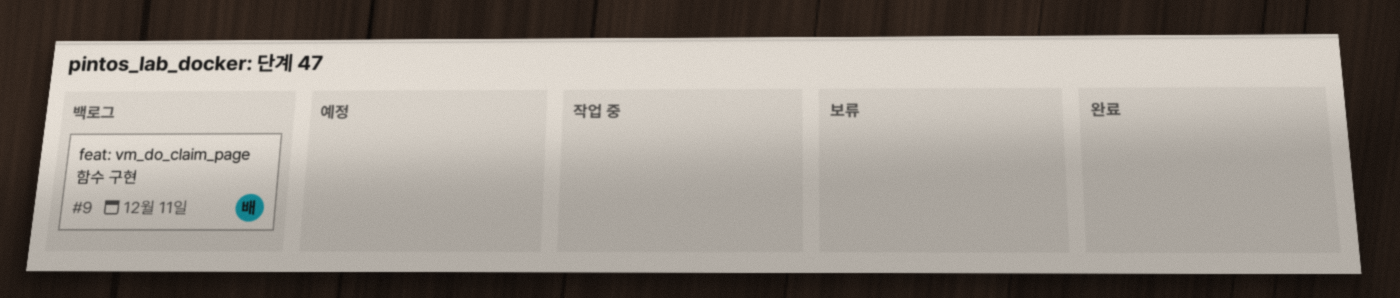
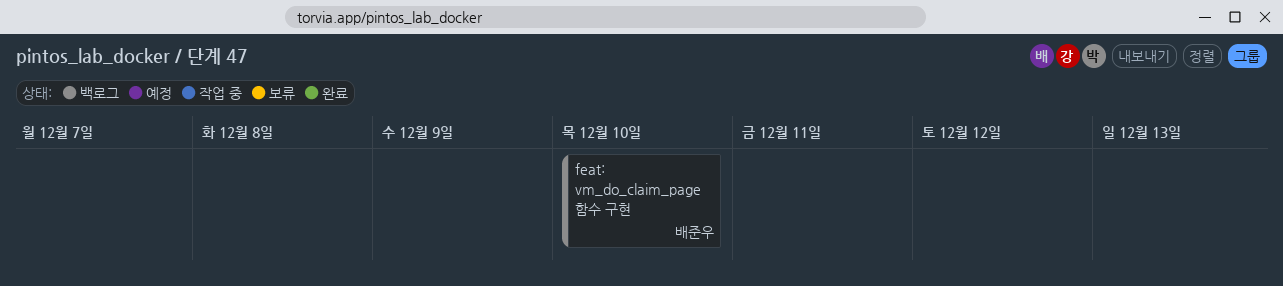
feat: vm_do_claim_page 함수 구현, due: Dec 11 -> Dec 10

